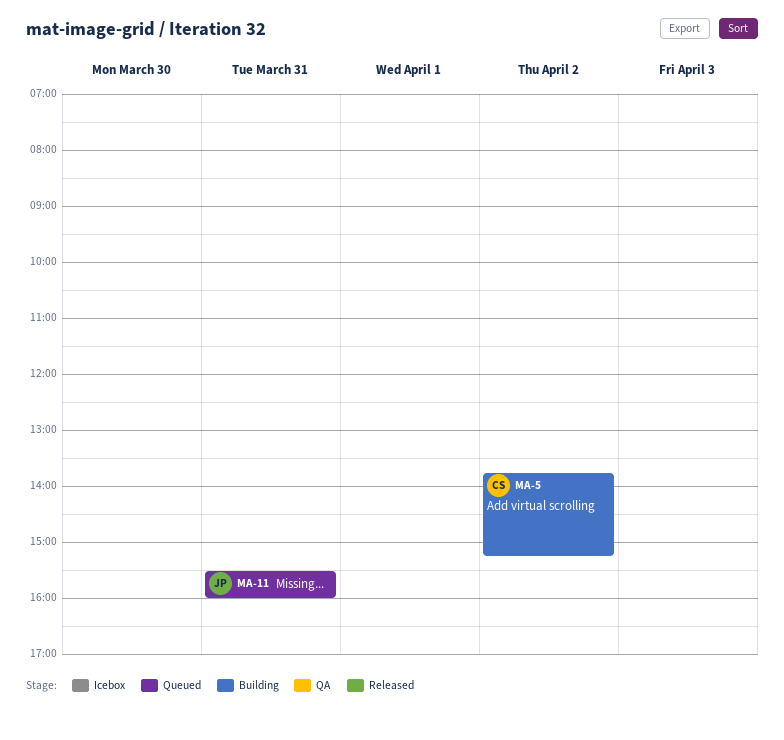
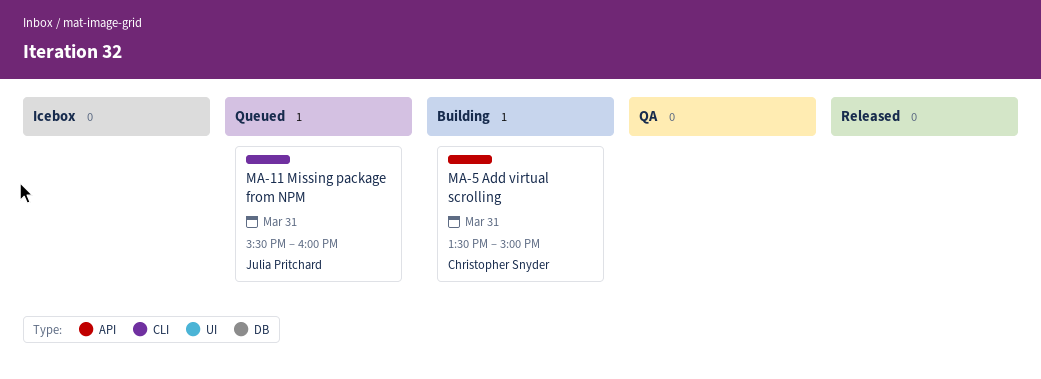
MA-5, day: Apr 2 -> Mar 31
MA-5, begins: 13:45 -> 13:30
MA-5, ends: 15:15 -> 15:00

